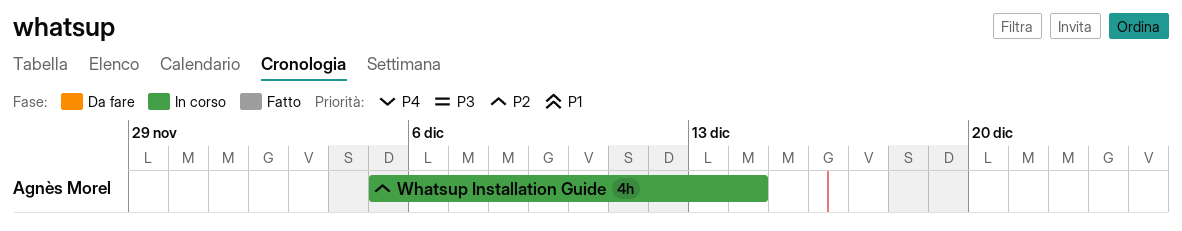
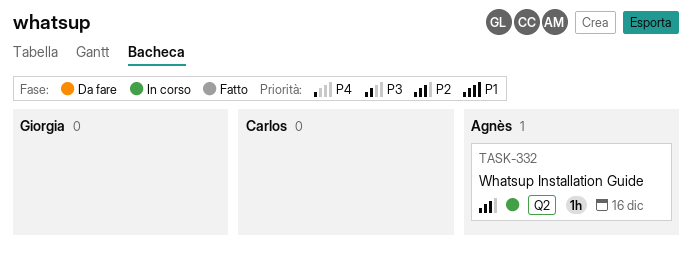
Whatsup Installation Guide, estimate: 4h -> 1h
Whatsup Installation Guide, due: Dec 14 -> Dec 16

